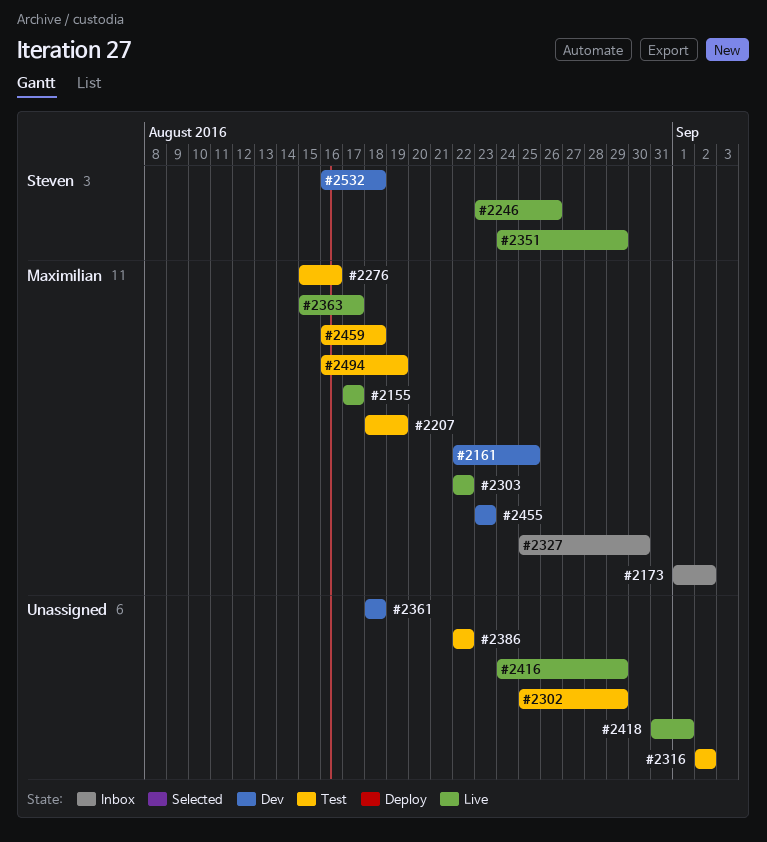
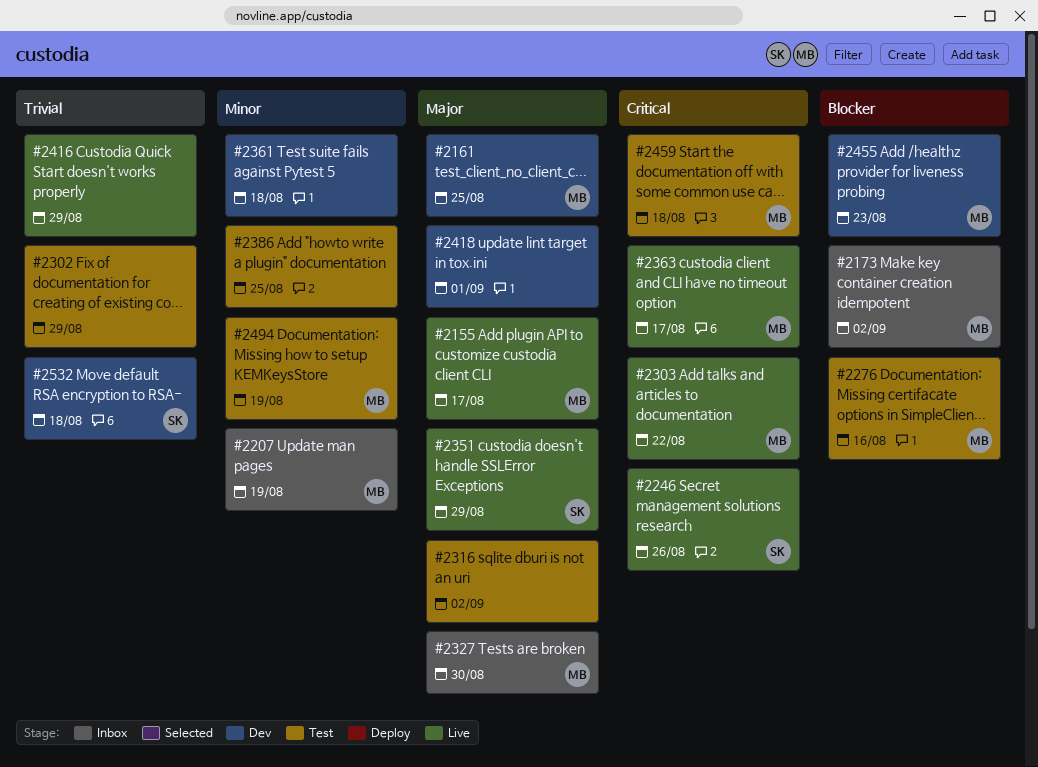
#2207, status: Test -> Inbox
#2386, due: Aug 22 -> Aug 25
#2418, status: Live -> Dev

